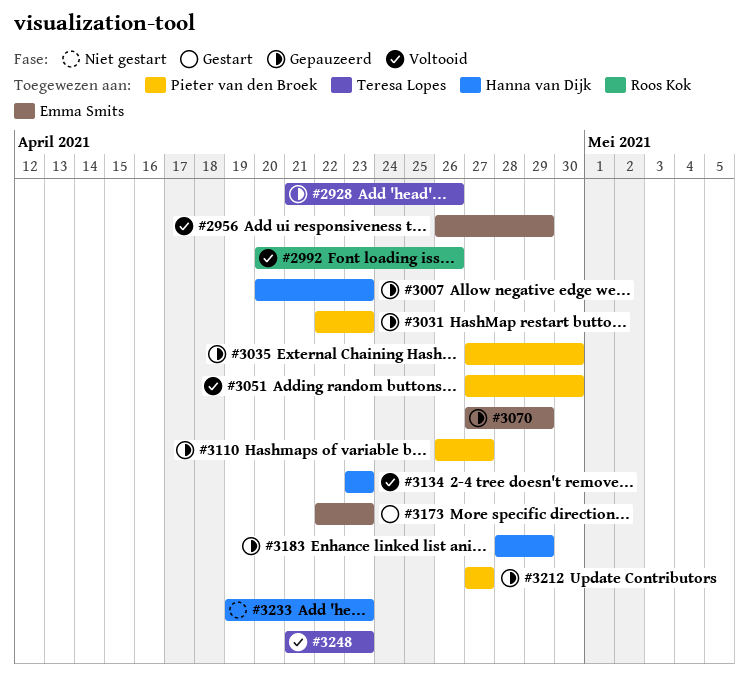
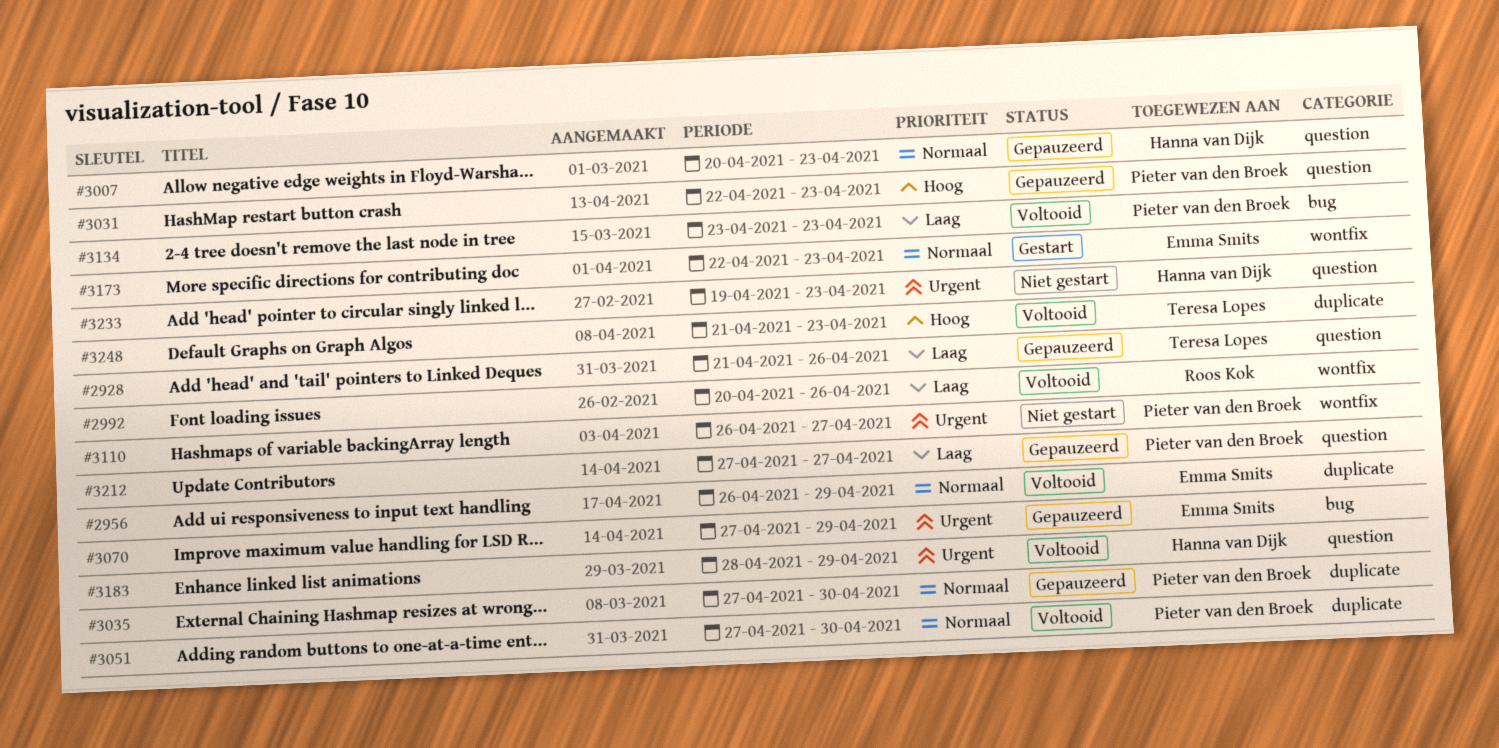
#3110, status: Gepauzeerd -> Niet gestart
#3134, owner: Hanna van Dijk -> Pieter van den Broek
#3183, status: Gepauzeerd -> Voltooid

